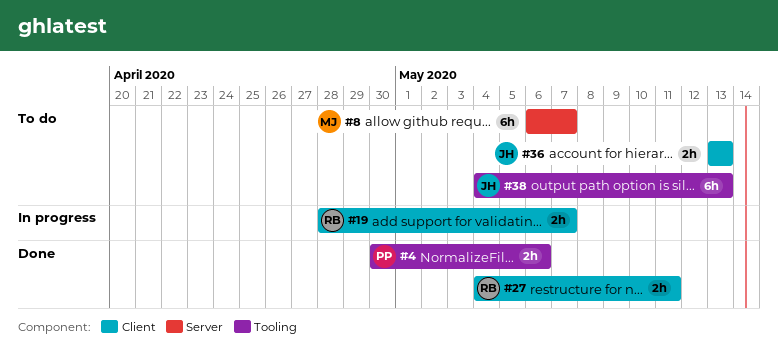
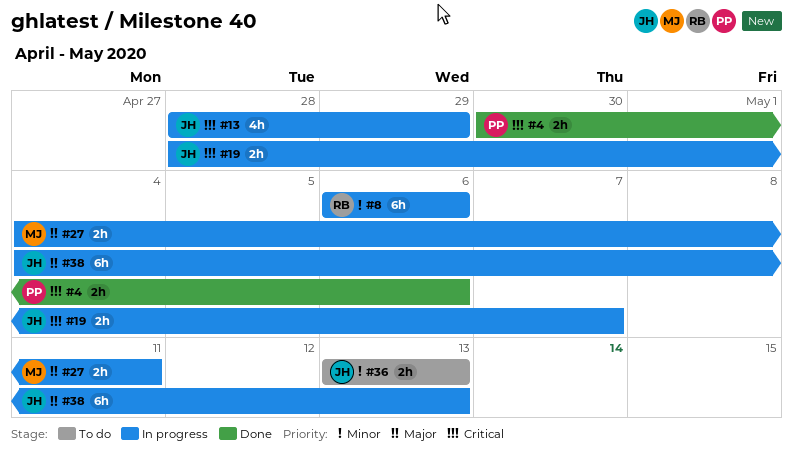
#8, status: To do -> In progress
#8, owner: MJ -> RB
#8, due: May 7 -> May 6
#13: none -> present
#19, owner: RB -> JH
#27, status: Done -> In progress
#27, owner: RB -> MJ
#38, status: To do -> In progress

